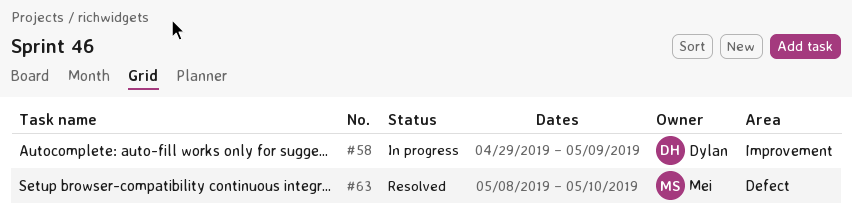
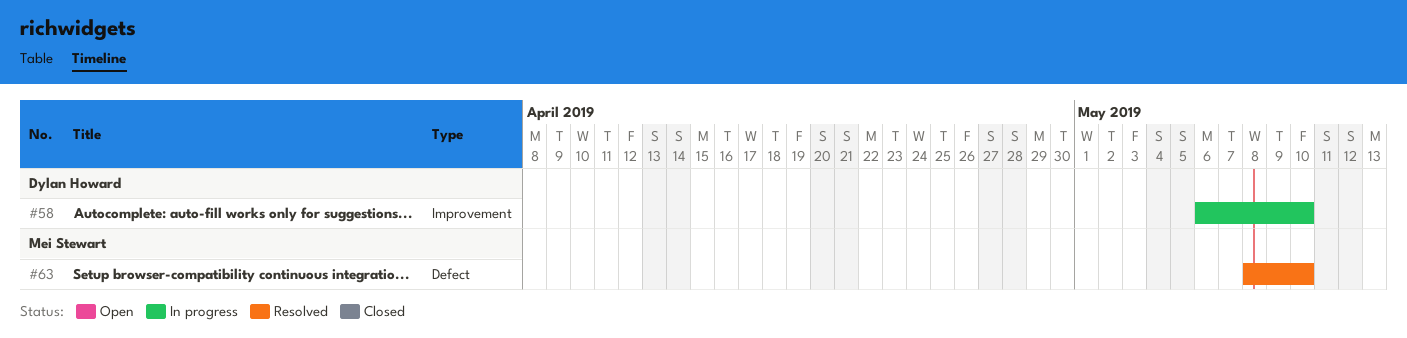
#58, start: Apr 29 -> May 6
#58, due: May 9 -> May 10

